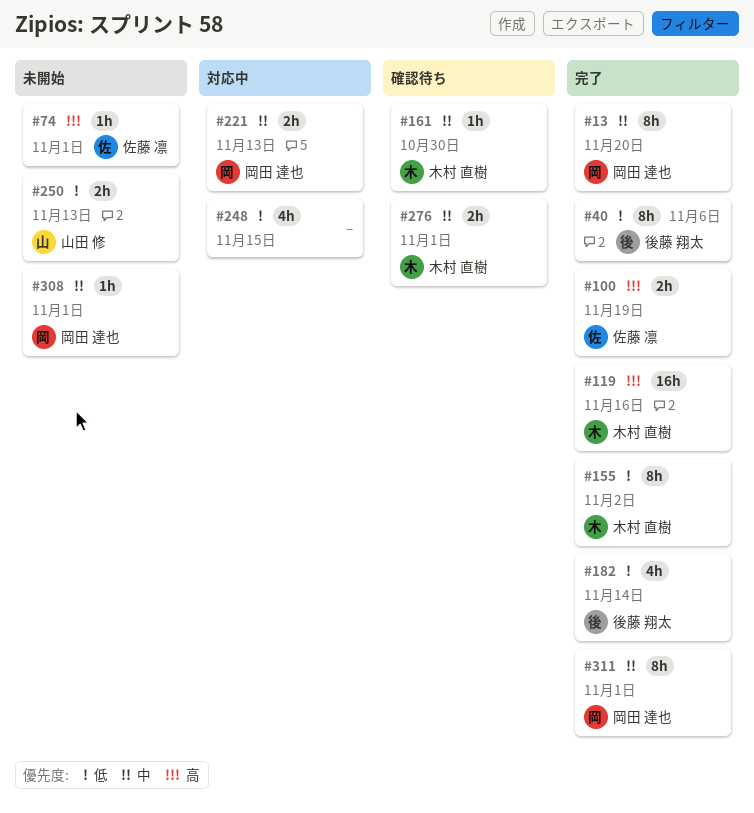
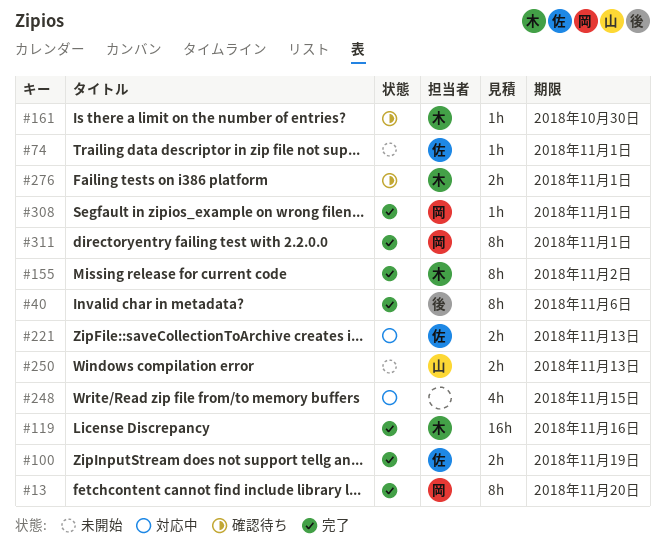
#182: present -> none
#221, owner: 岡田 達也 -> 佐藤 凛
#308, status: 未開始 -> 完了

